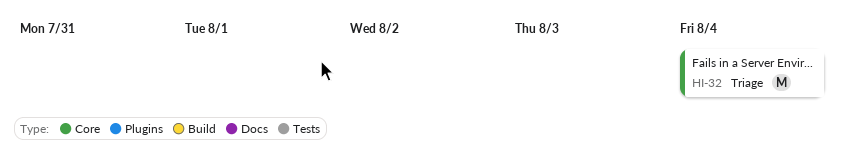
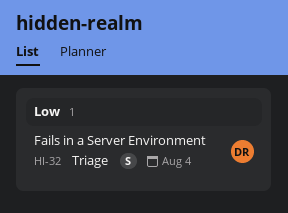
HI-32, estimate: M -> S

